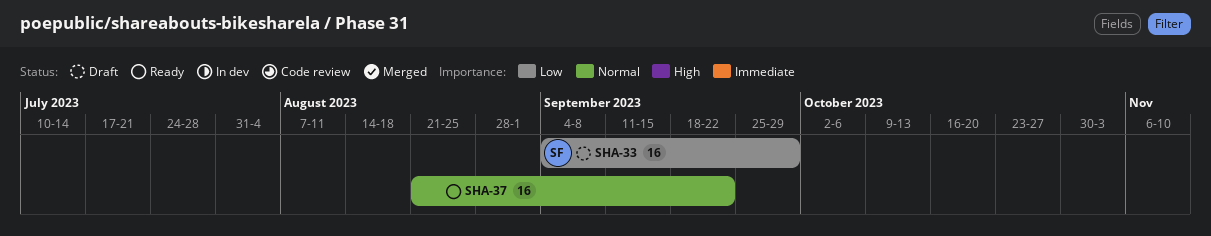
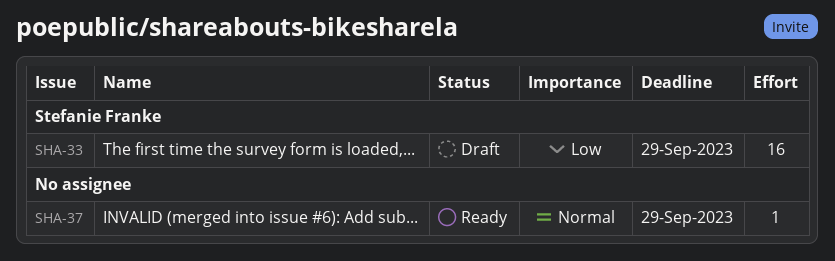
SHA-37, estimate: 16 -> 1
SHA-37, due: Sep 22 -> Sep 29

